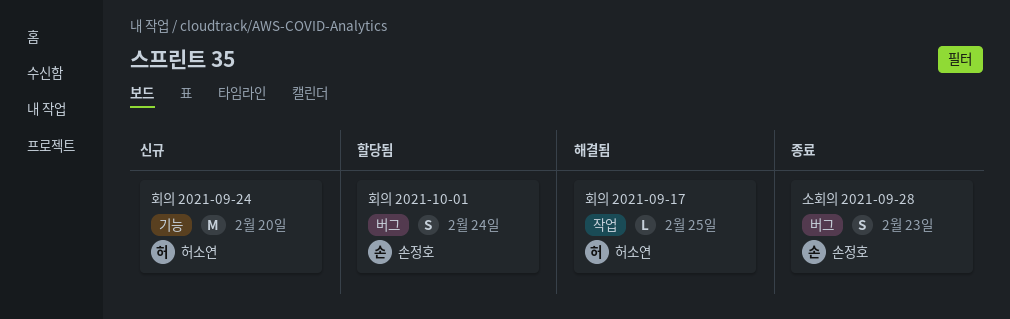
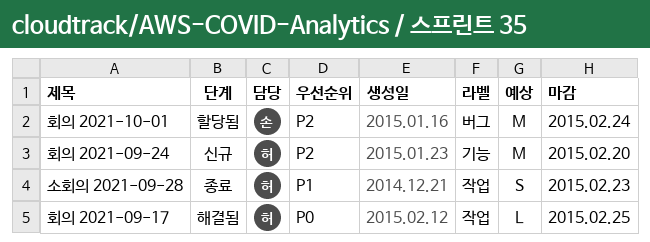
소회의 2021-09-28, owner: 손정호 -> 허소연
소회의 2021-09-28, label: 버그 -> 작업
회의 2021-10-01, estimate: S -> M

